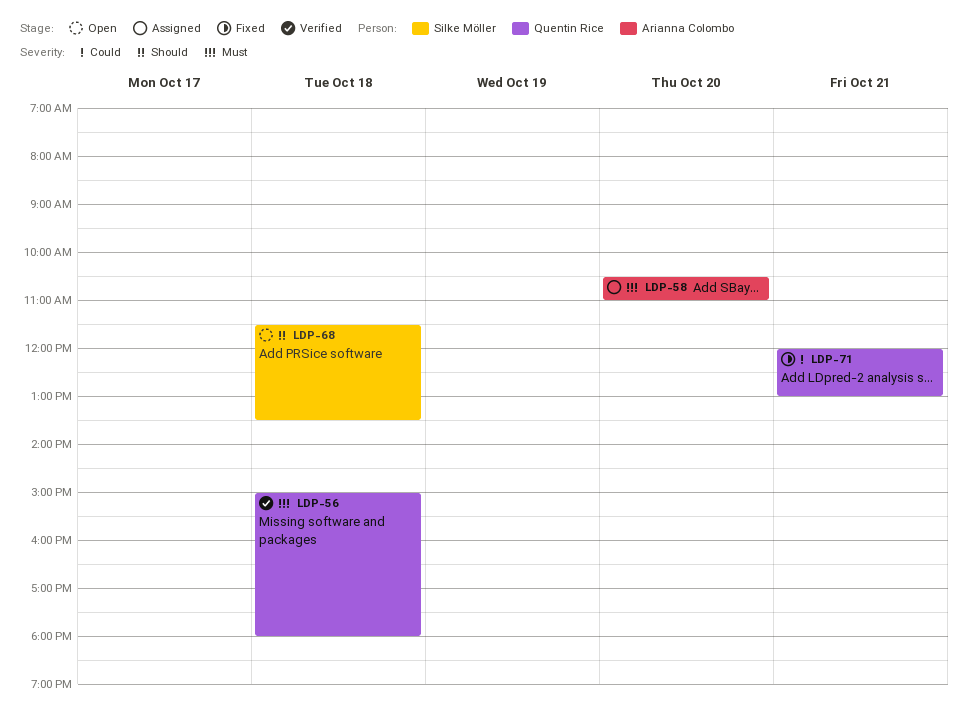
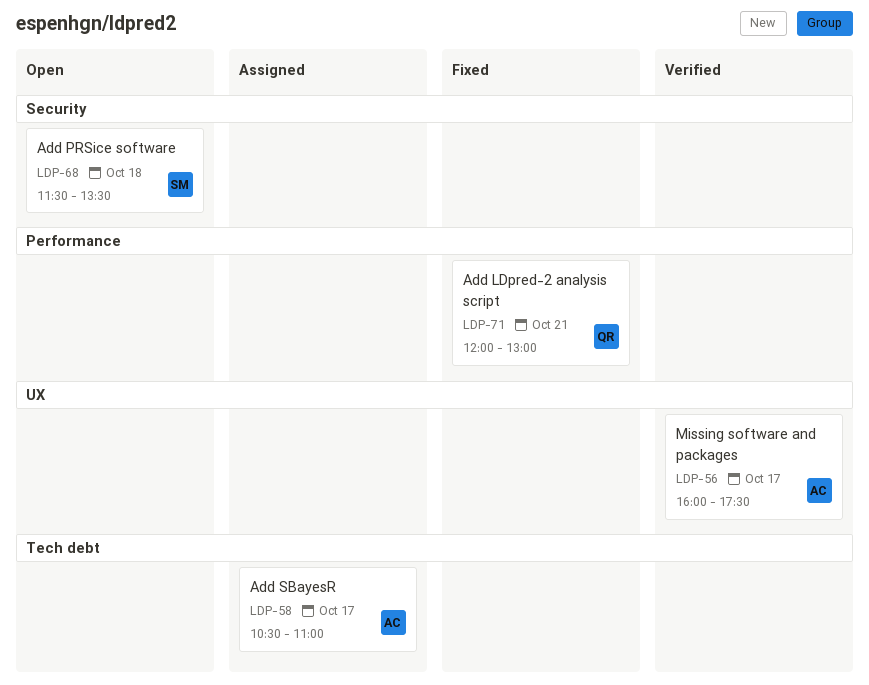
LDP-56, owner: Quentin Rice -> Arianna Colombo
LDP-56, day: Oct 18 -> Oct 17
LDP-56, begins: 15:00 -> 16:00
LDP-56, ends: 18:00 -> 17:30
LDP-58, day: Oct 20 -> Oct 17

